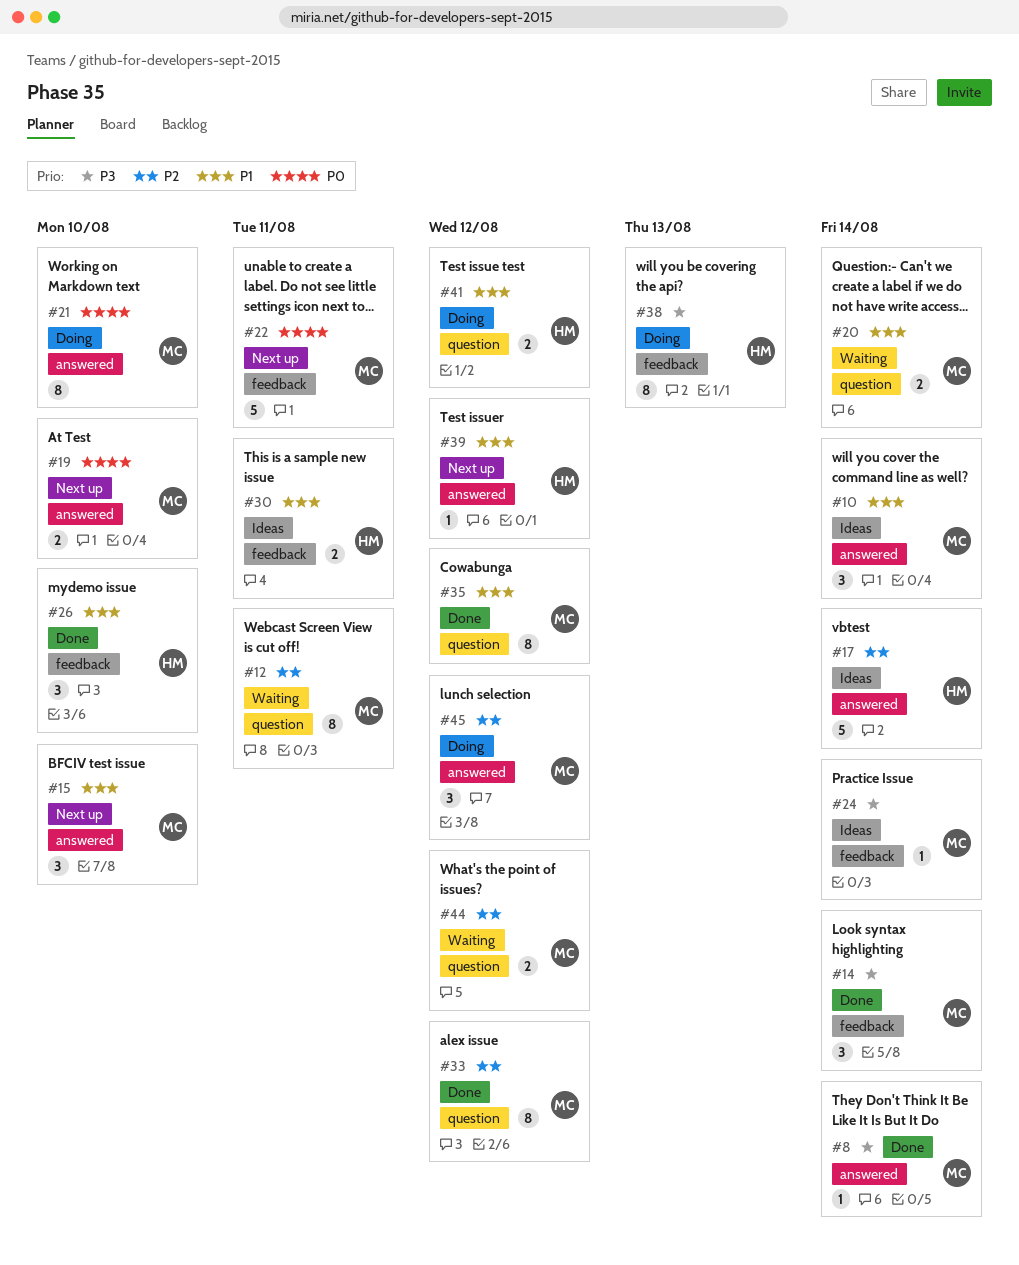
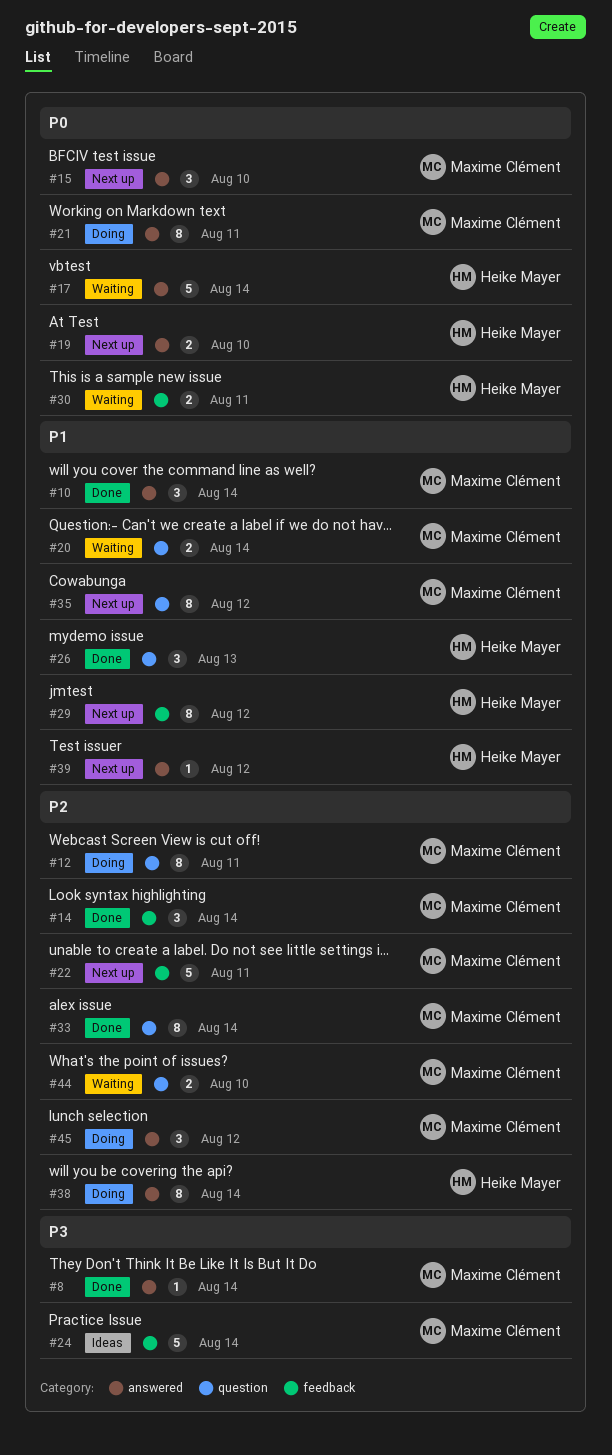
#10, status: Ideas -> Done
#12, status: Waiting -> Doing
#14, priority: P3 -> P2
#15, priority: P1 -> P0
#17, status: Ideas -> Waiting
#17, priority: P2 -> P0
#19, owner: Maxime Clément -> Heike Mayer
#21, due: Aug 10 -> Aug 11
#22, priority: P0 -> P2
#24, estimate: 1 -> 5
#26, label: feedback -> question
#26, due: Aug 10 -> Aug 13
#29: none -> present
#30, status: Ideas -> Waiting
#30, priority: P1 -> P0
#33, due: Aug 12 -> Aug 14
#35, status: Done -> Next up
#38, priority: P3 -> P2
#38, label: feedback -> answered
#38, due: Aug 13 -> Aug 14
#41: present -> none
#44, due: Aug 12 -> Aug 10

